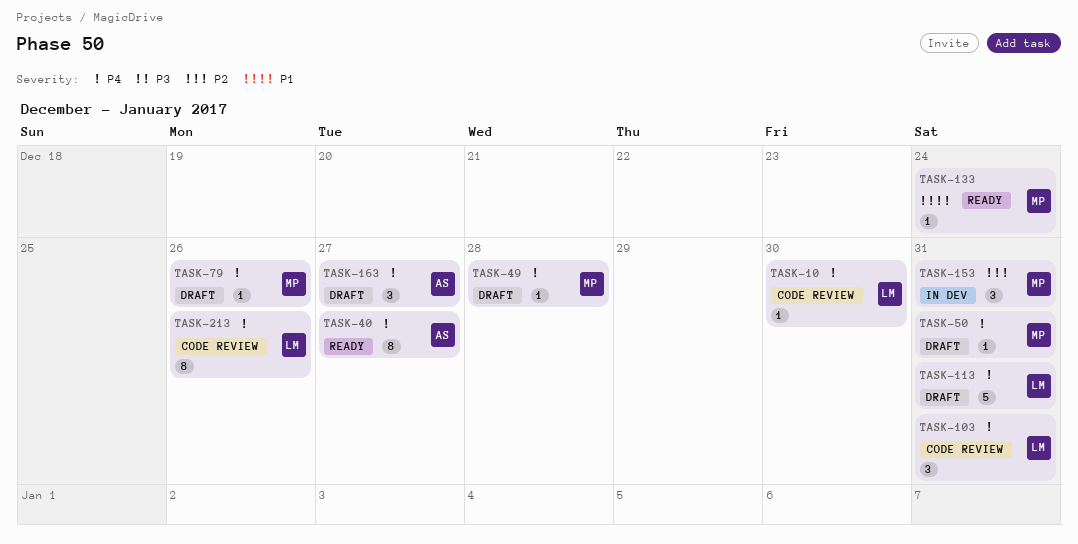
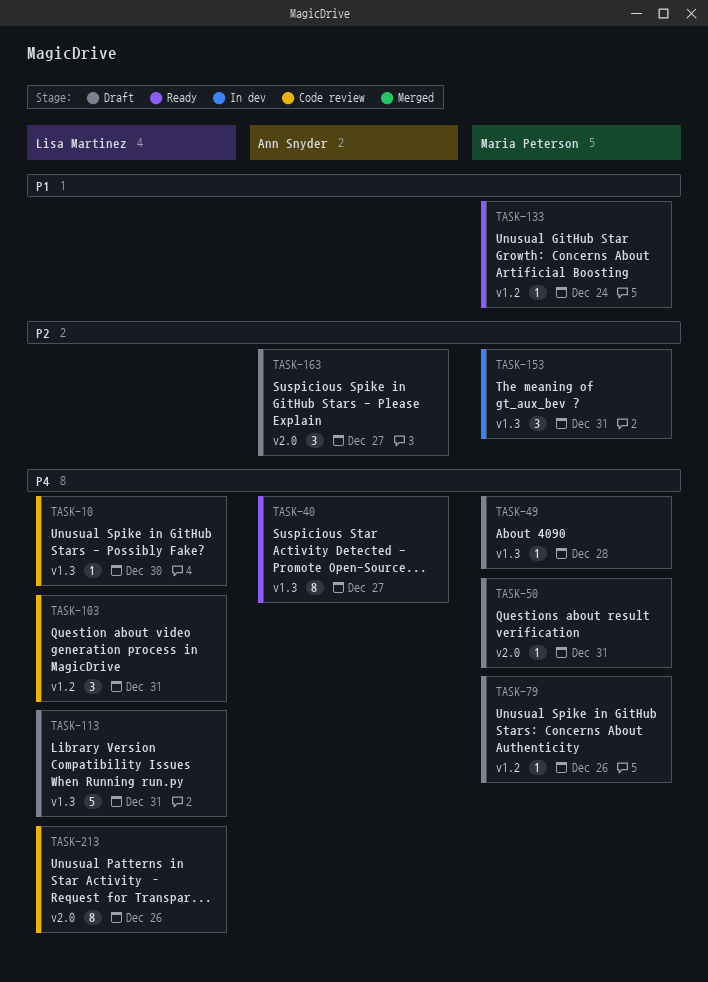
TASK-163, priority: P4 -> P2

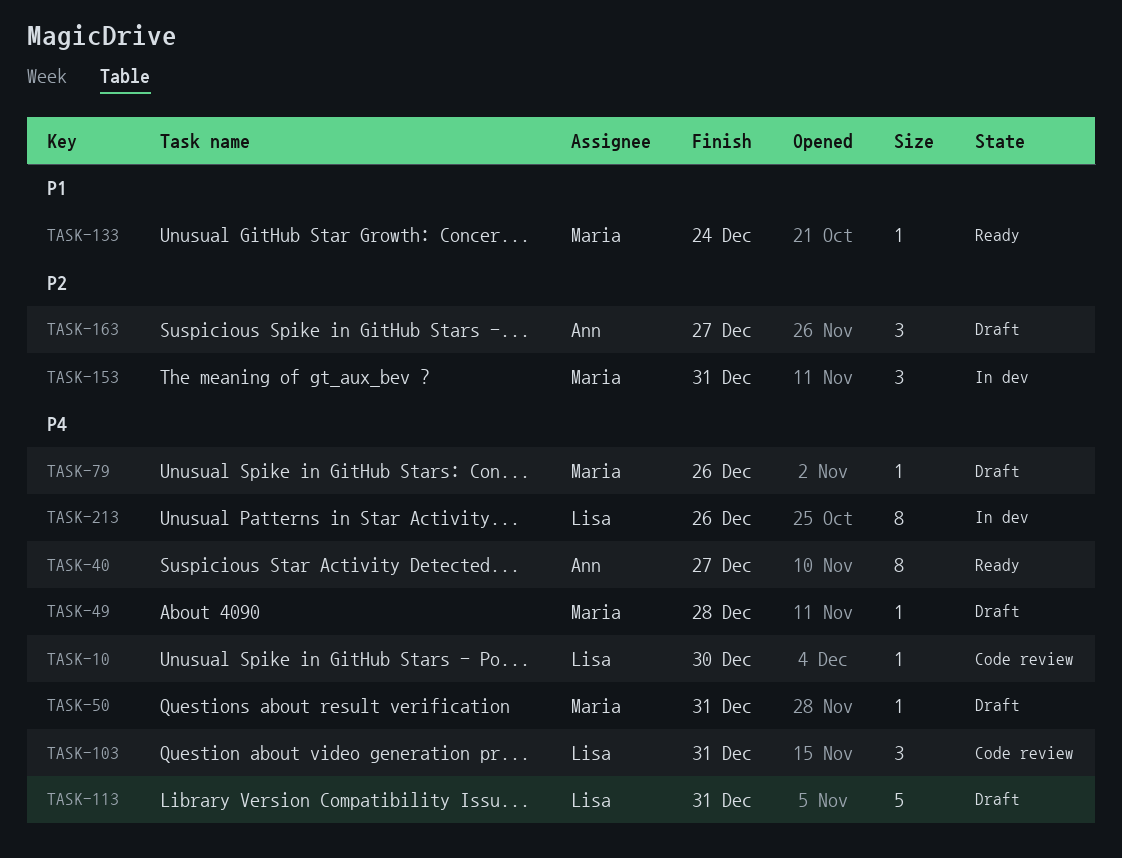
TASK-213, status: Code review -> In dev

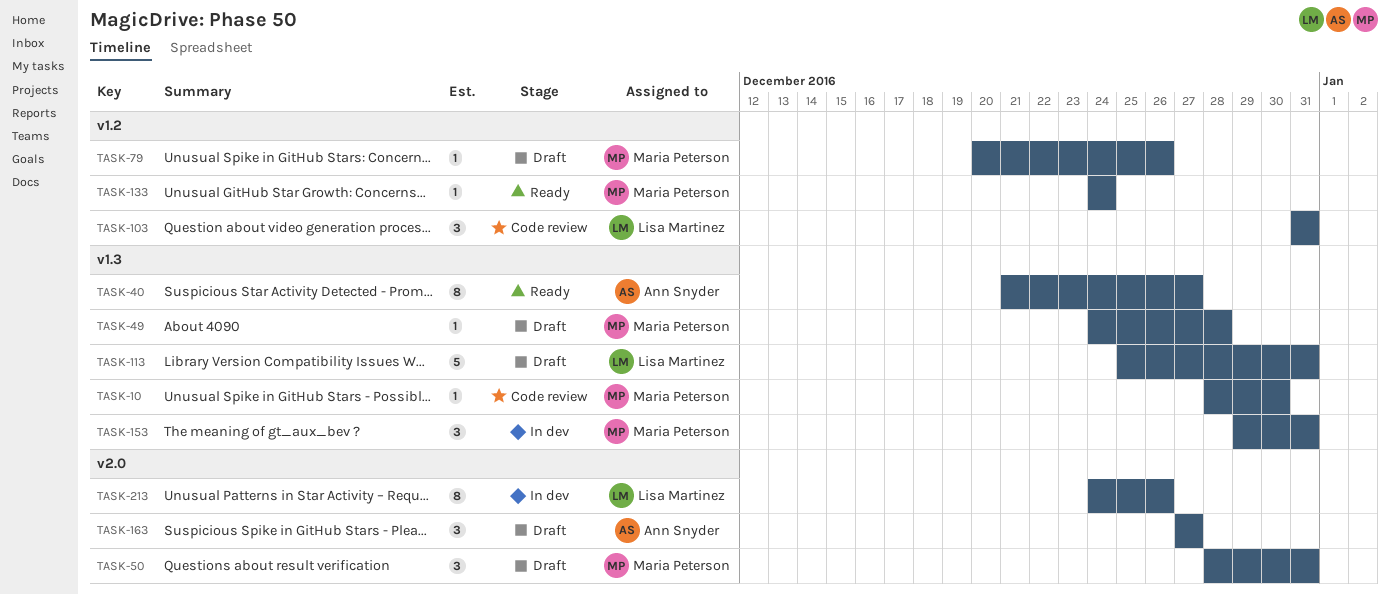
TASK-10, owner: Lisa Martinez -> Maria Peterson
TASK-50, estimate: 1 -> 3

